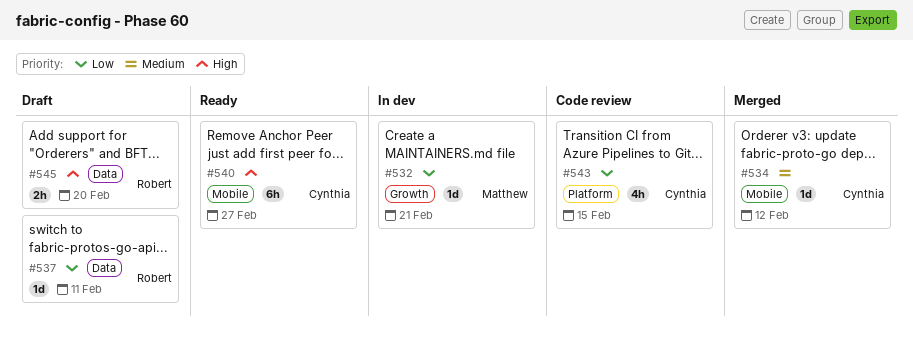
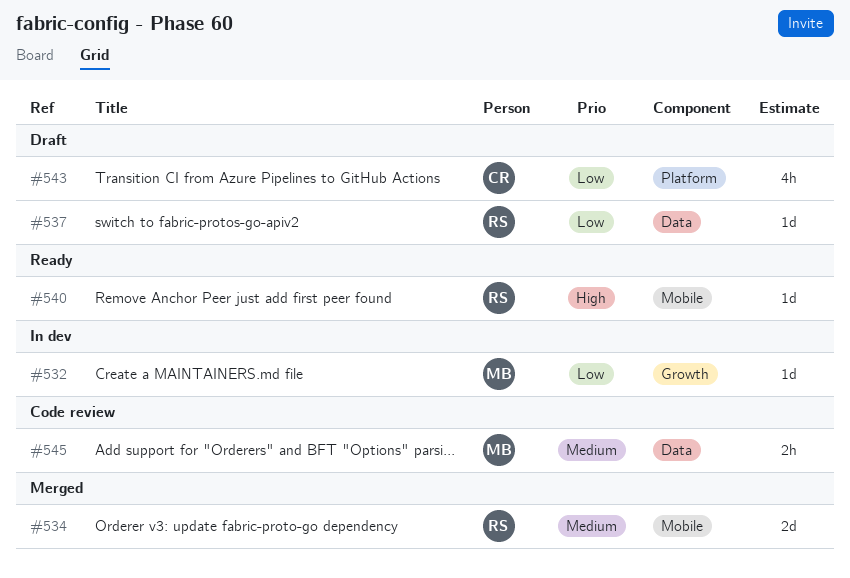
#534, owner: Cynthia -> Robert
#534, estimate: 1d -> 2d
#540, owner: Cynthia -> Robert
#540, estimate: 6h -> 1d
#543, status: Code review -> Draft
#545, status: Draft -> Code review
#545, owner: Robert -> Matthew
#545, priority: High -> Medium

